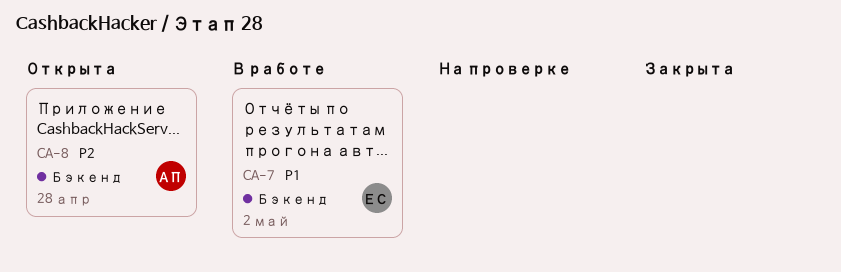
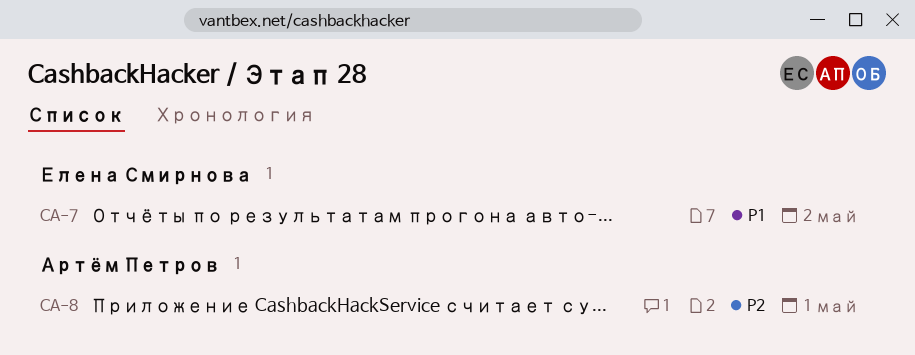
CA-8, due: Apr 28 -> May 1

